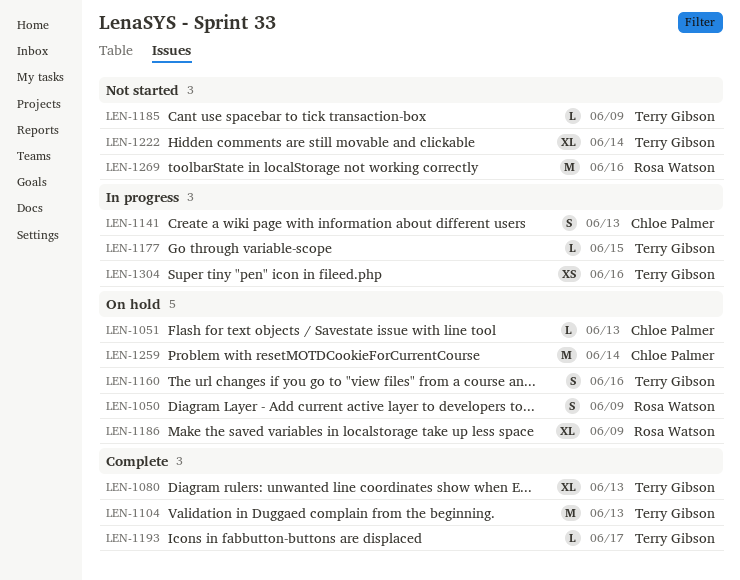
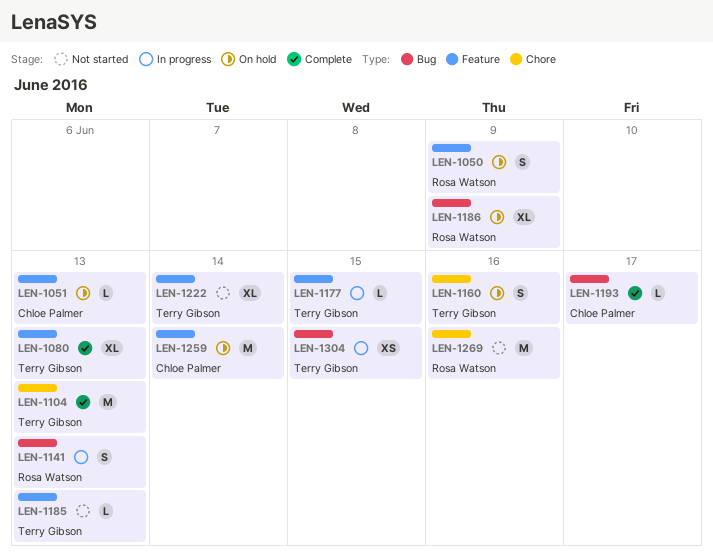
LEN-1141, owner: Chloe Palmer -> Rosa Watson
LEN-1185, due: Jun 9 -> Jun 13
LEN-1193, owner: Terry Gibson -> Chloe Palmer
LEN-1304, due: Jun 16 -> Jun 15

